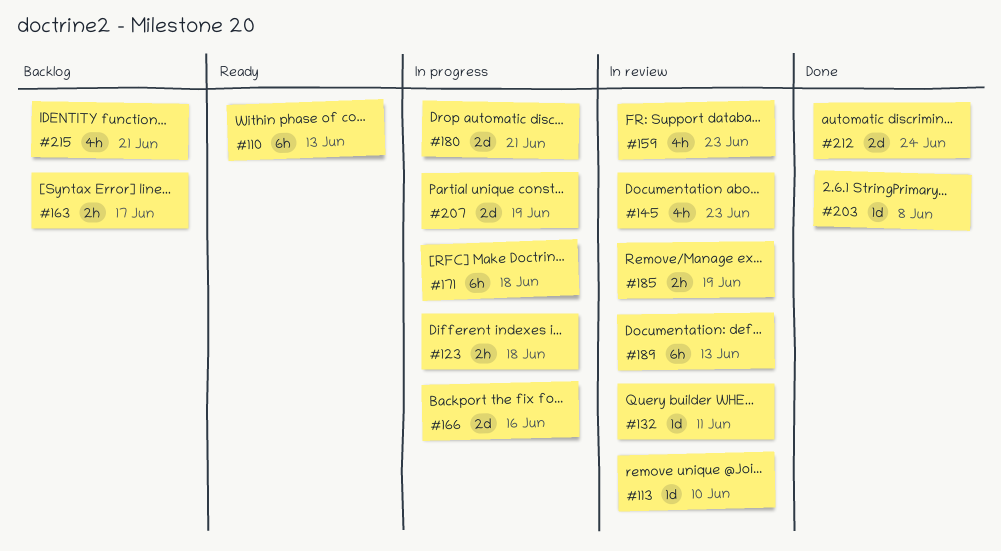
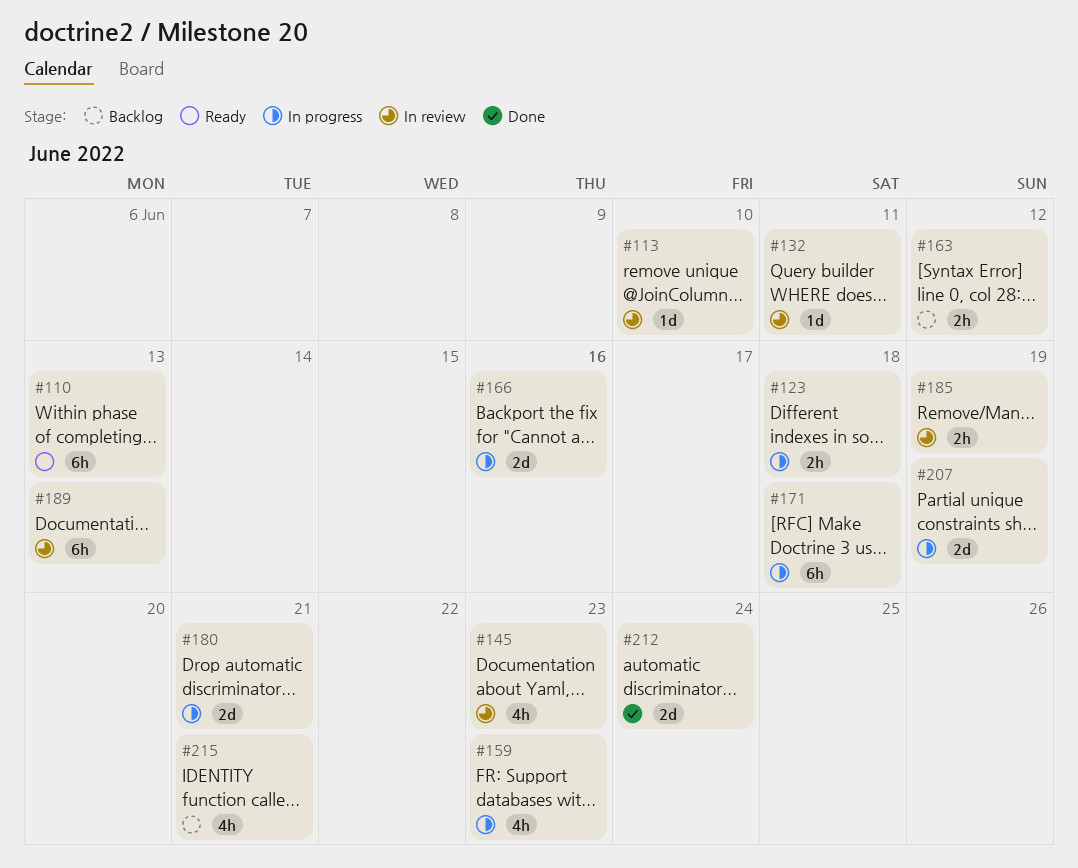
#159, status: In review -> In progress
#163, due: Jun 17 -> Jun 12
#203: present -> none

